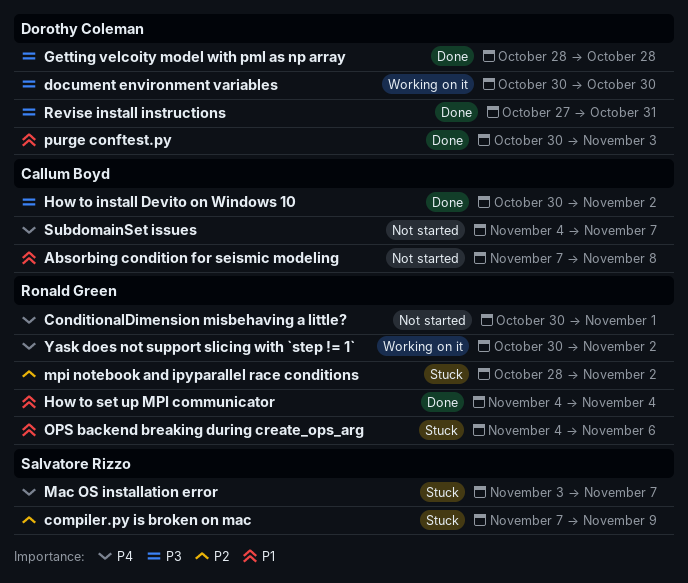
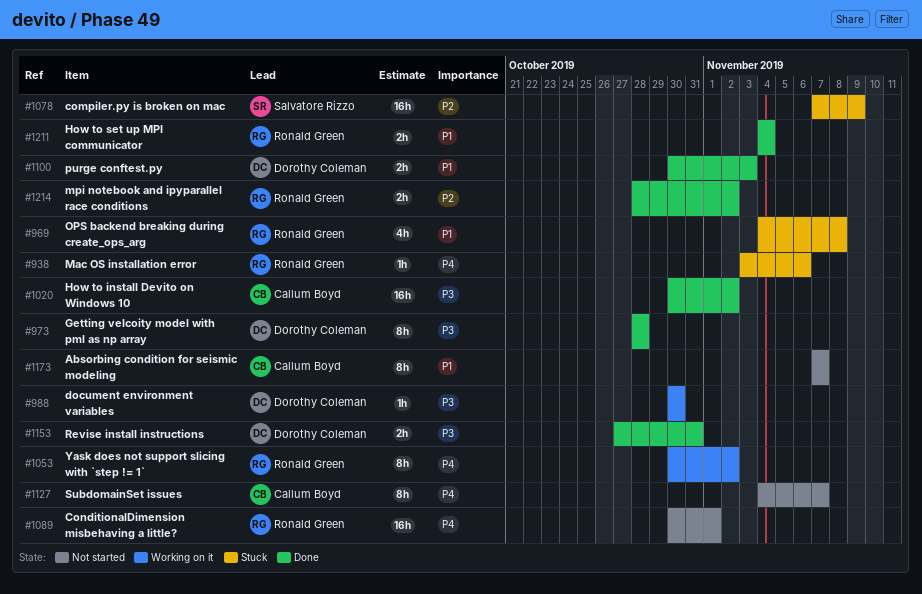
Absorbing condition for seismic modeling, due: Nov 8 -> Nov 7
Mac OS installation error, owner: Salvatore Rizzo -> Ronald Green
Mac OS installation error, due: Nov 7 -> Nov 6
mpi notebook and ipyparallel race conditions, status: Stuck -> Done
OPS backend breaking during create_ops_arg, due: Nov 6 -> Nov 8

